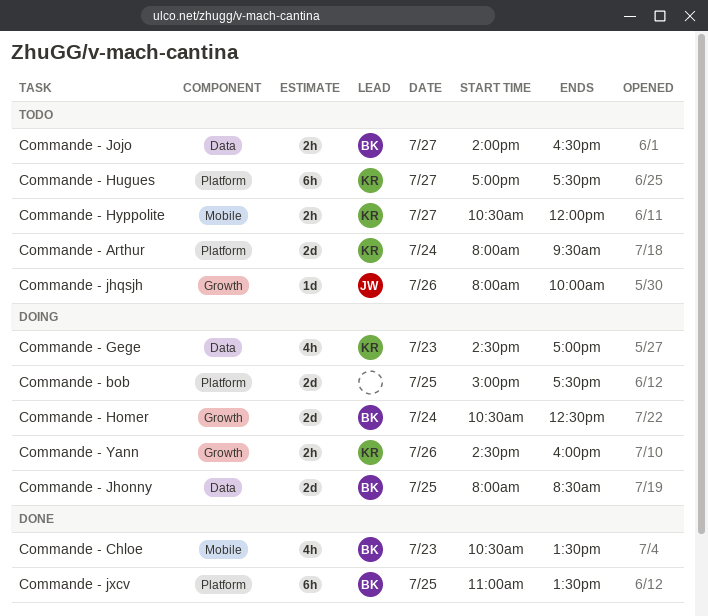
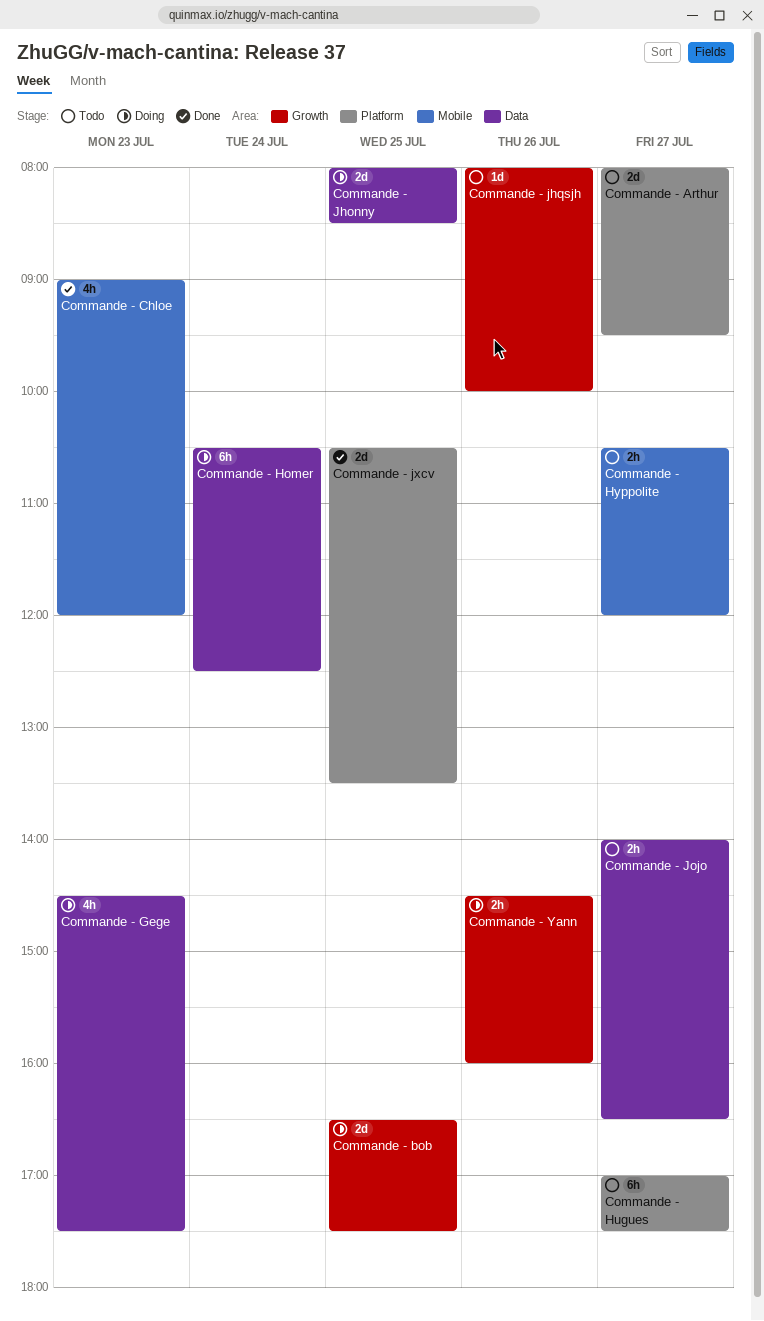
Commande - Arthur, day: Jul 24 -> Jul 27
Commande - bob, label: Platform -> Growth
Commande - bob, begins: 15:00 -> 16:30
Commande - Chloe, begins: 10:30 -> 09:00
Commande - Chloe, ends: 13:30 -> 12:00
Commande - Gege, ends: 17:00 -> 17:30
Commande - Homer, label: Growth -> Data
Commande - Homer, estimate: 2d -> 6h
Commande - jxcv, estimate: 6h -> 2d
Commande - jxcv, begins: 11:00 -> 10:30

